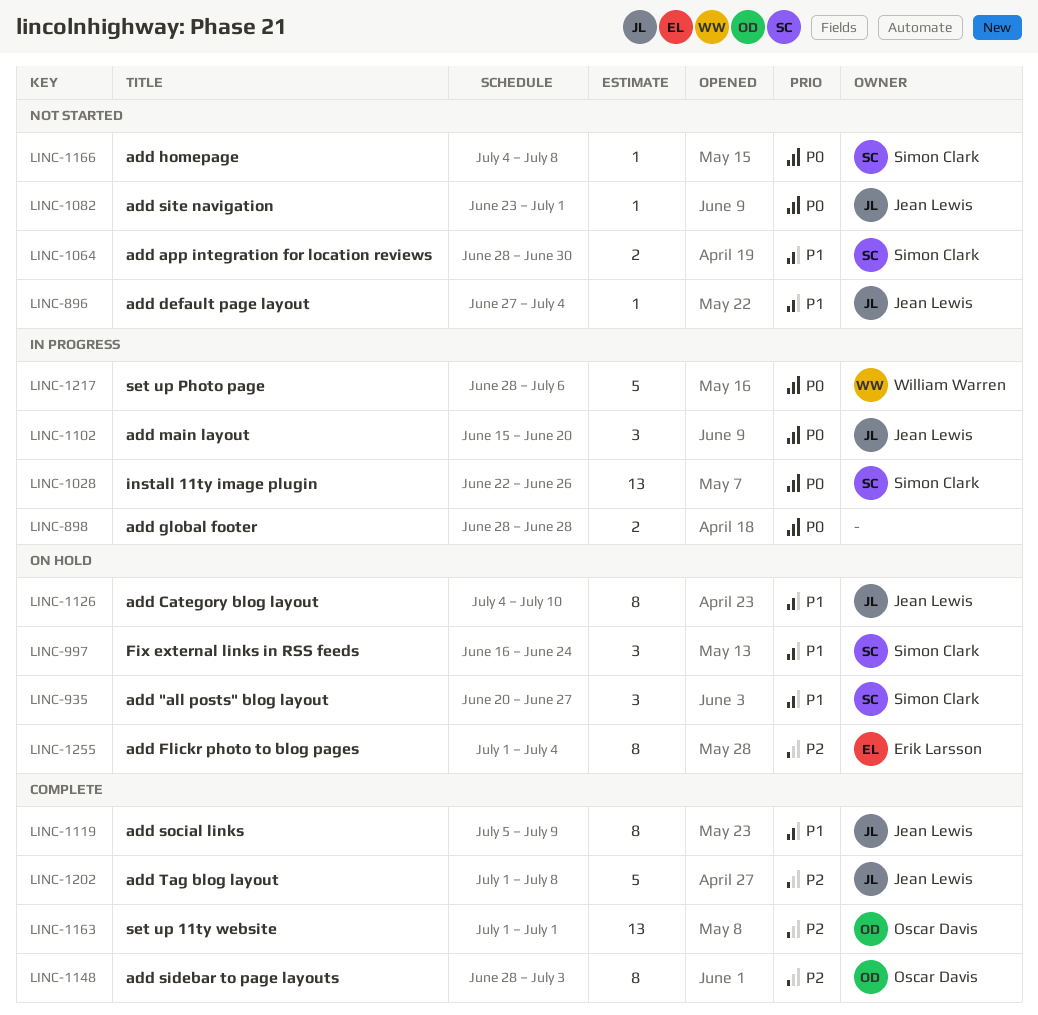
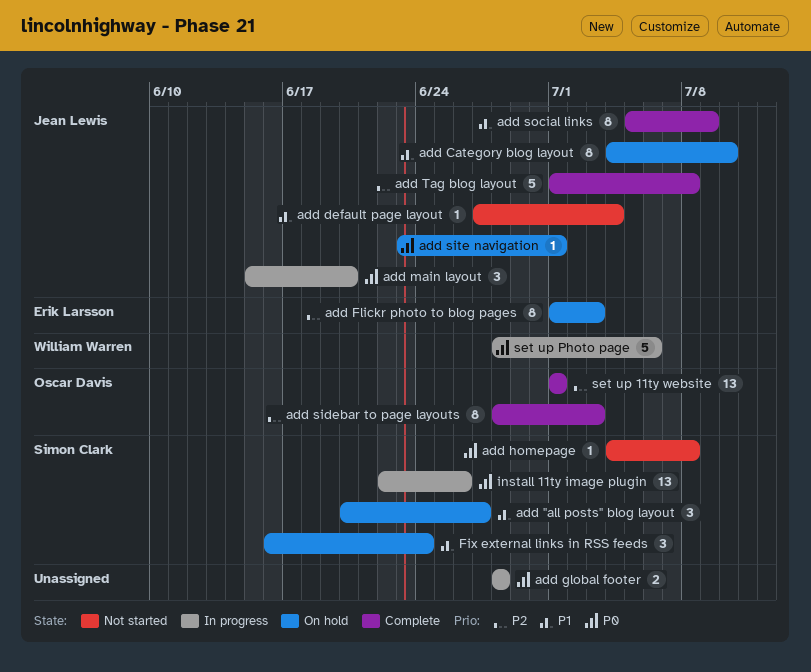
add app integration for location reviews: present -> none
add Flickr photo to blog pages, due: Jul 4 -> Jul 3
add site navigation, status: Not started -> On hold

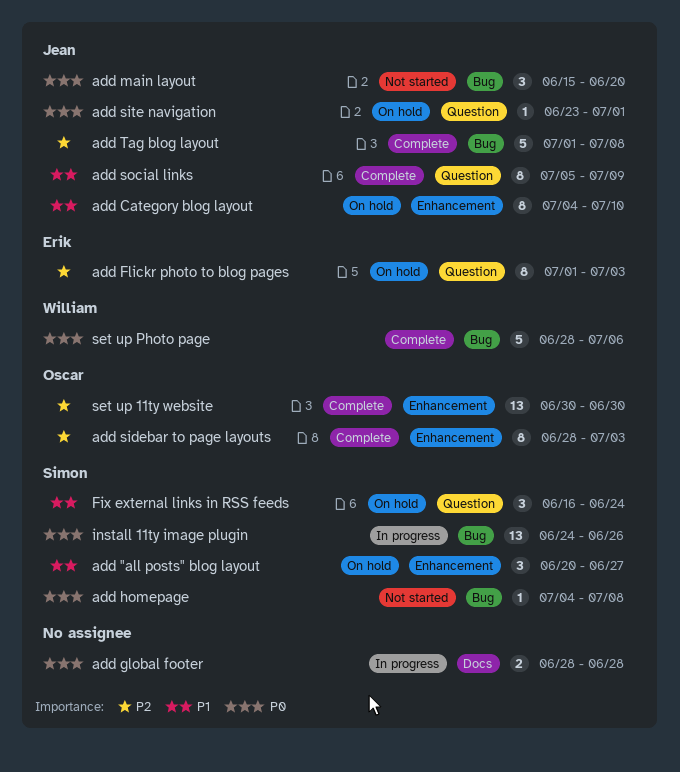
add default page layout: present -> none
add main layout, status: In progress -> Not started
install 11ty image plugin, start: Jun 22 -> Jun 24
set up 11ty website, start: Jul 1 -> Jun 30
set up 11ty website, due: Jul 1 -> Jun 30
set up Photo page, status: In progress -> Complete

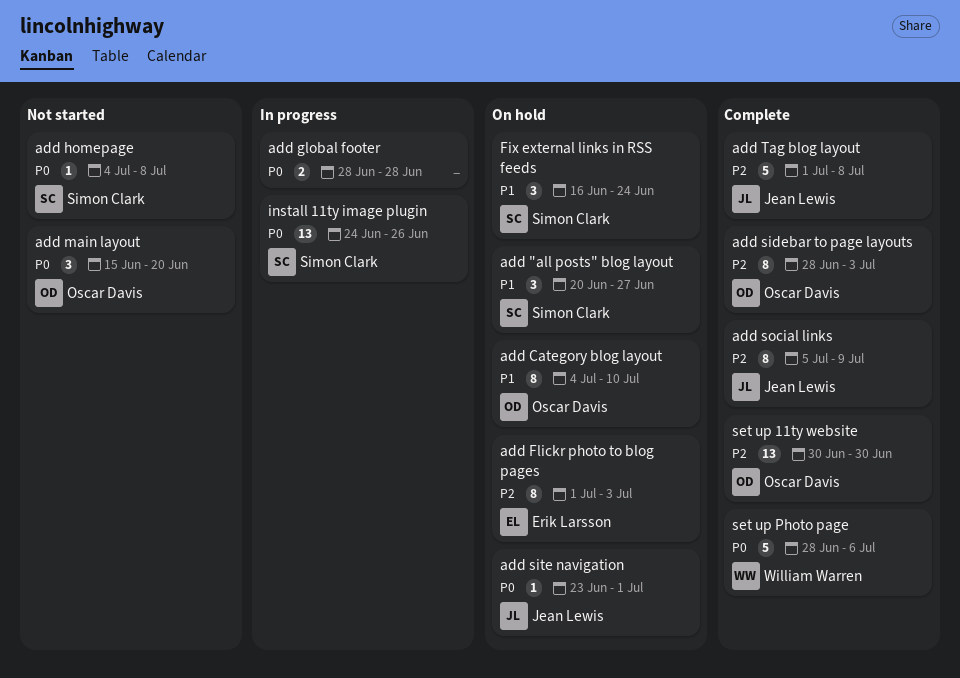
add Category blog layout, owner: Jean Lewis -> Oscar Davis
add main layout, owner: Jean Lewis -> Oscar Davis
add social links, priority: P1 -> P2

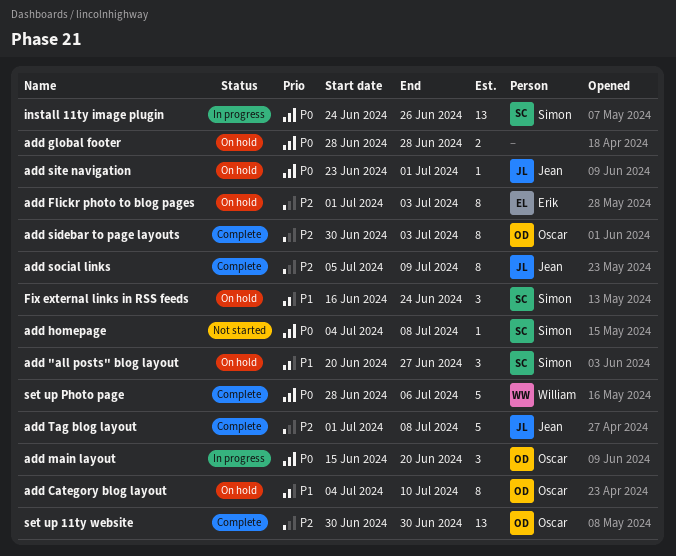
add global footer, status: In progress -> On hold
add main layout, status: Not started -> In progress
add sidebar to page layouts, start: Jun 28 -> Jun 30

